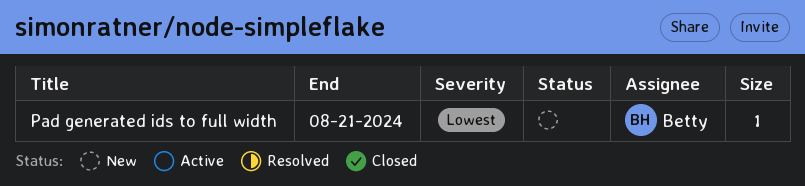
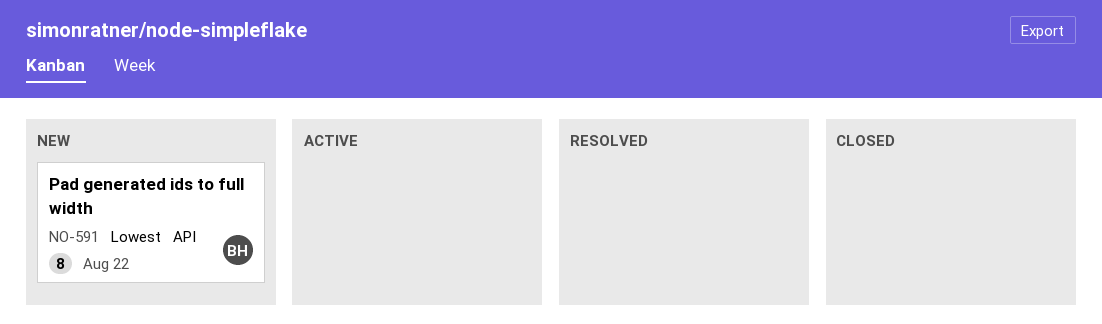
Pad generated ids to full width, estimate: 1 -> 8
Pad generated ids to full width, due: Aug 21 -> Aug 22

